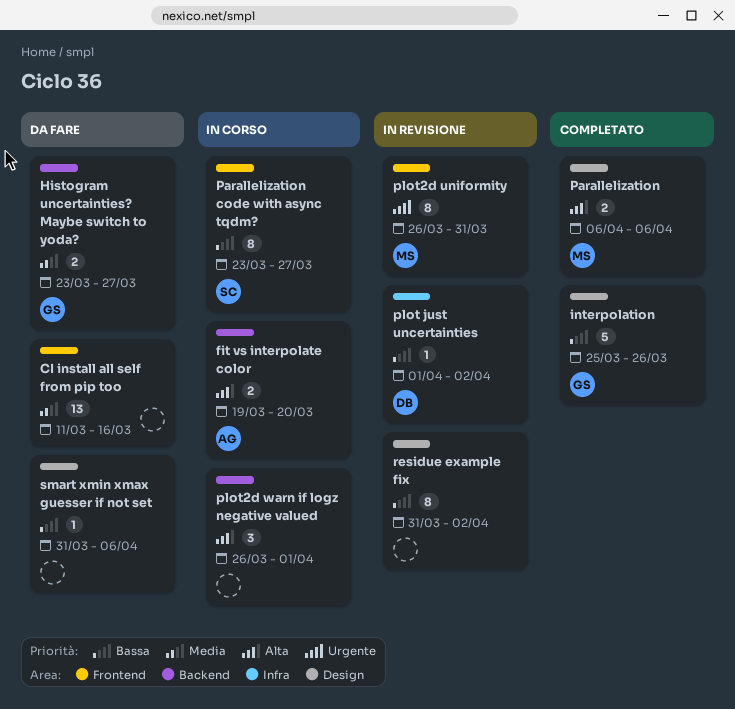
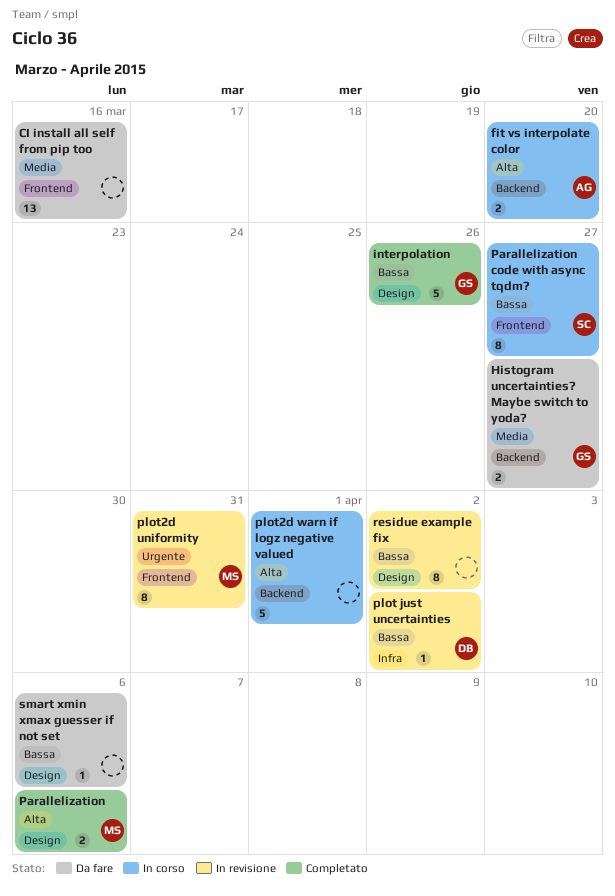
plot2d warn if logz negative valued, estimate: 3 -> 5

